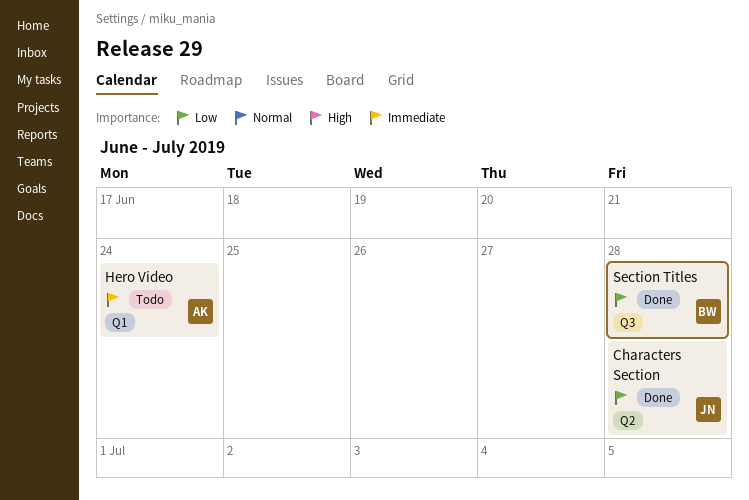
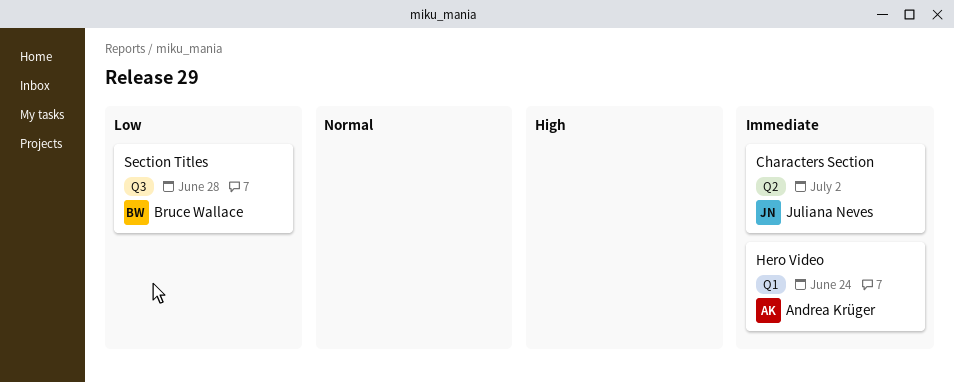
Characters Section, priority: Low -> Immediate
Characters Section, due: Jun 28 -> Jul 2

